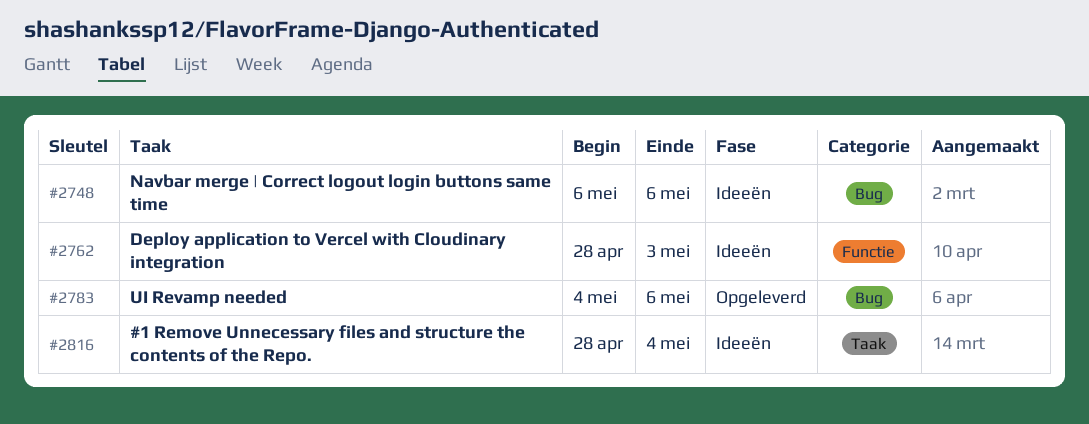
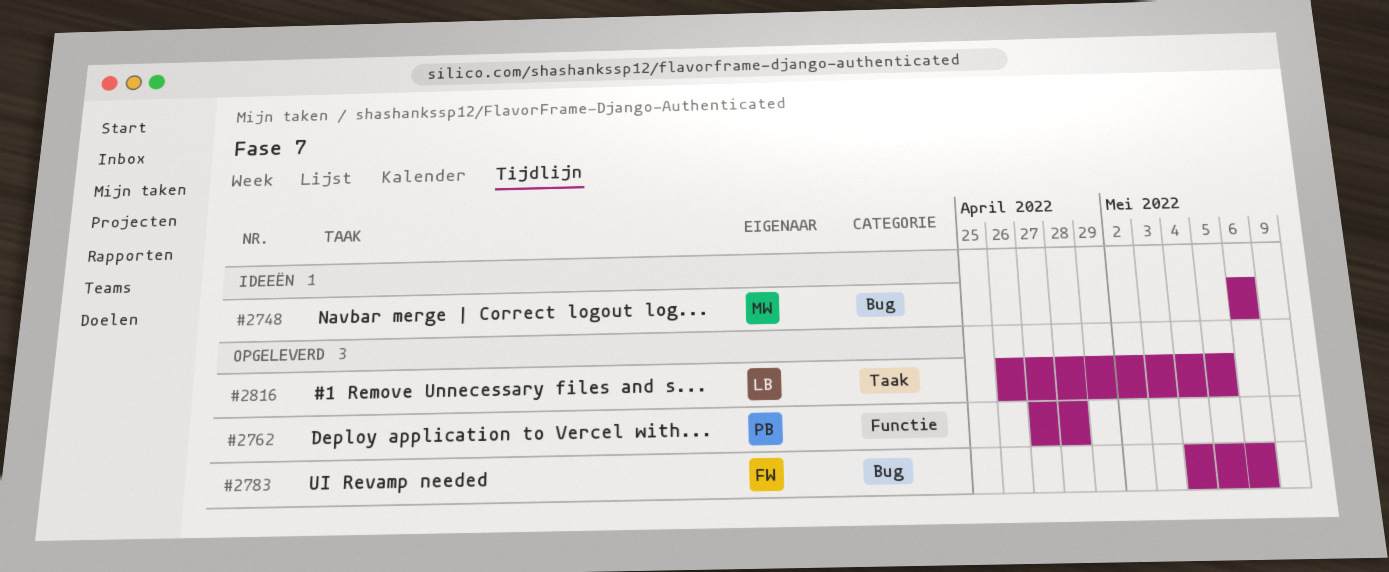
#2762, status: Ideeën -> Opgeleverd
#2762, start: Apr 28 -> Apr 27
#2762, due: May 3 -> Apr 28
#2816, status: Ideeën -> Opgeleverd
#2816, start: Apr 28 -> Apr 26
#2816, due: May 4 -> May 5

